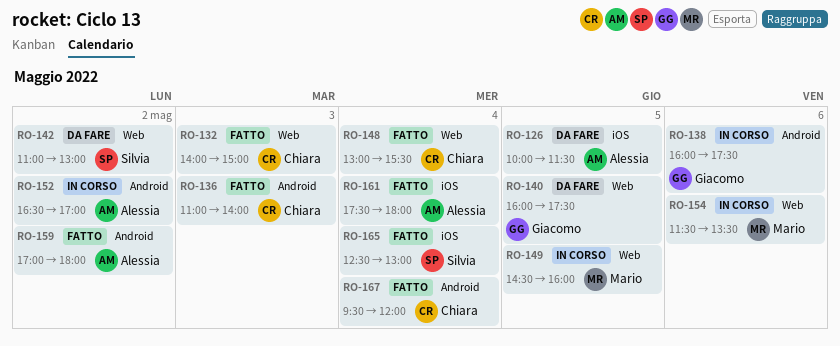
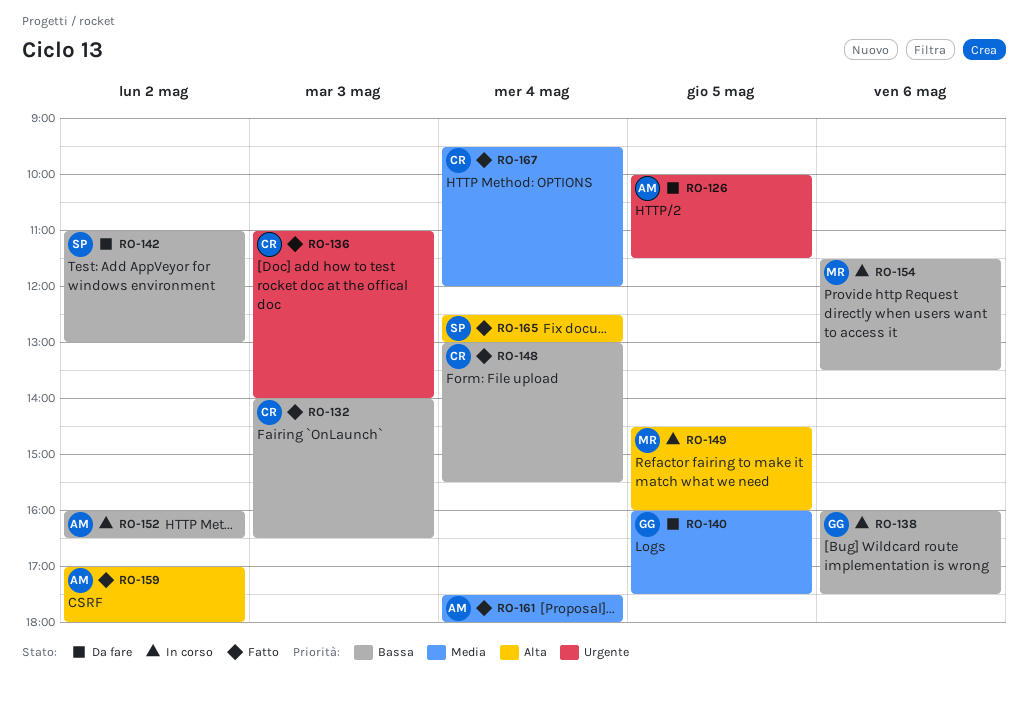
RO-132, ends: 15:00 -> 16:30
RO-152, begins: 16:30 -> 16:00
RO-152, ends: 17:00 -> 16:30

